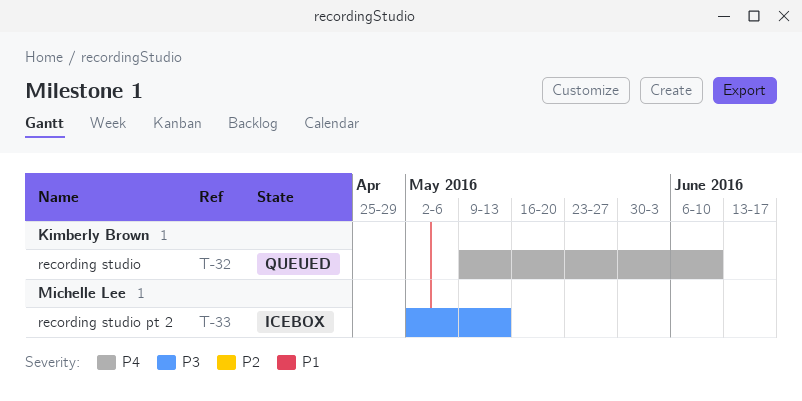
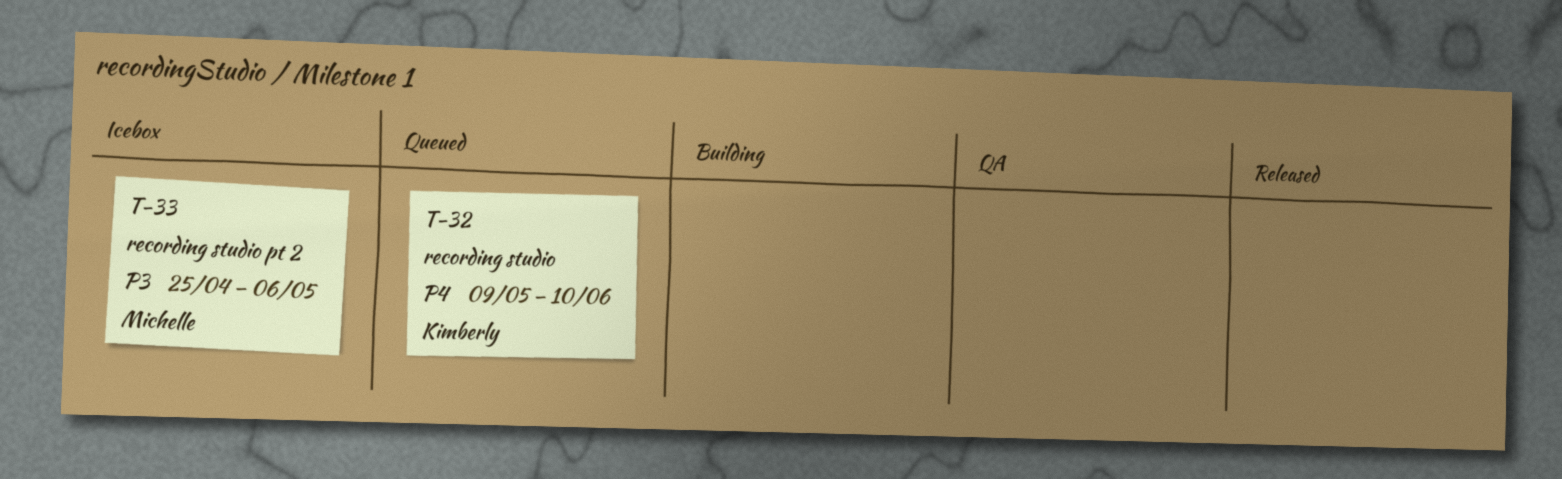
T-33, start: May 2 -> Apr 25
T-33, due: May 13 -> May 6

